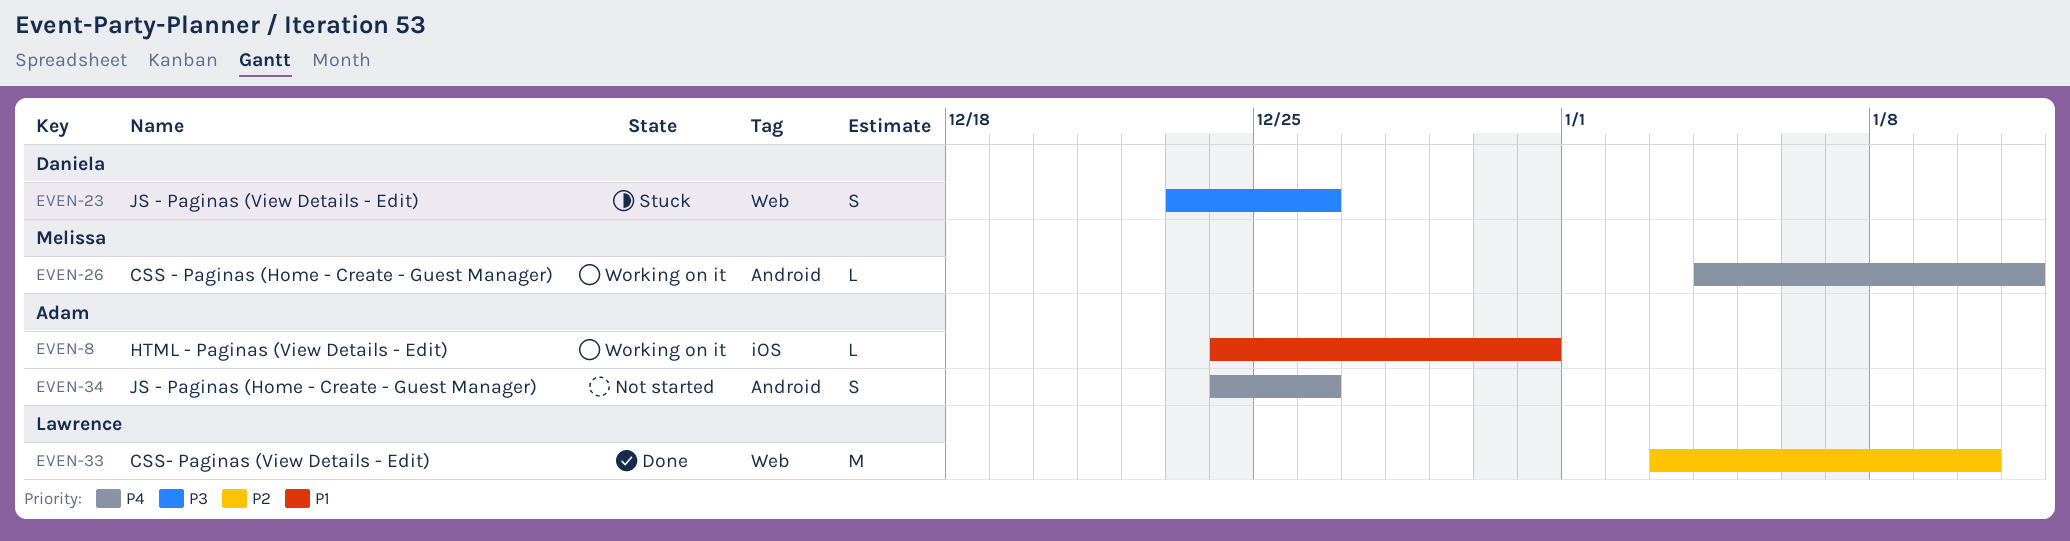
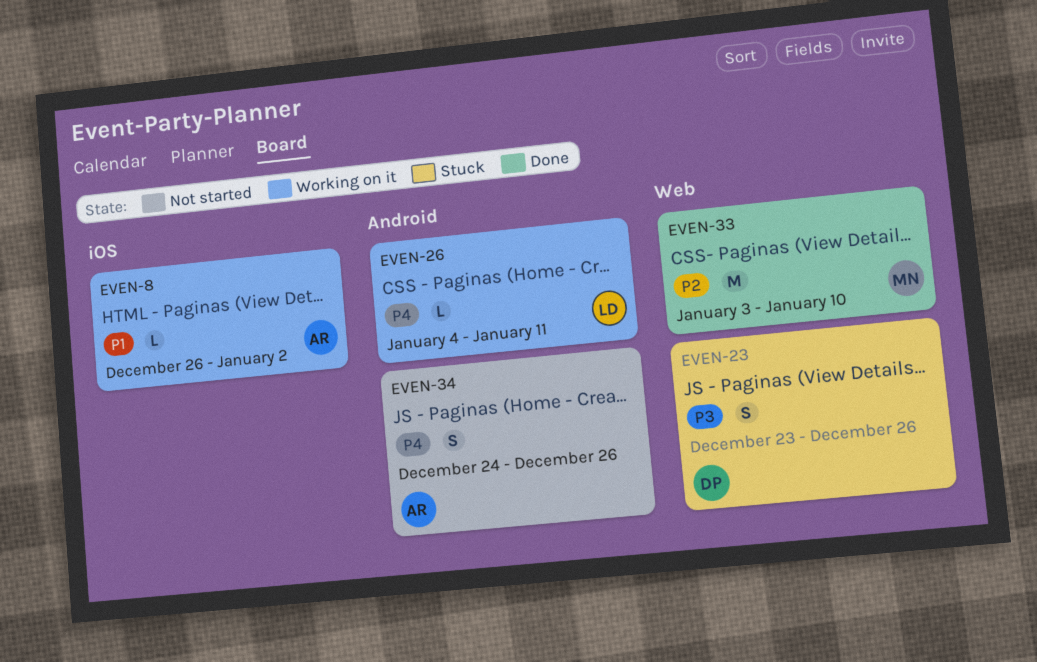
EVEN-8, start: Dec 24 -> Dec 26
EVEN-8, due: Dec 31 -> Jan 2
EVEN-26, owner: Melissa -> Lawrence
EVEN-33, owner: Lawrence -> Melissa

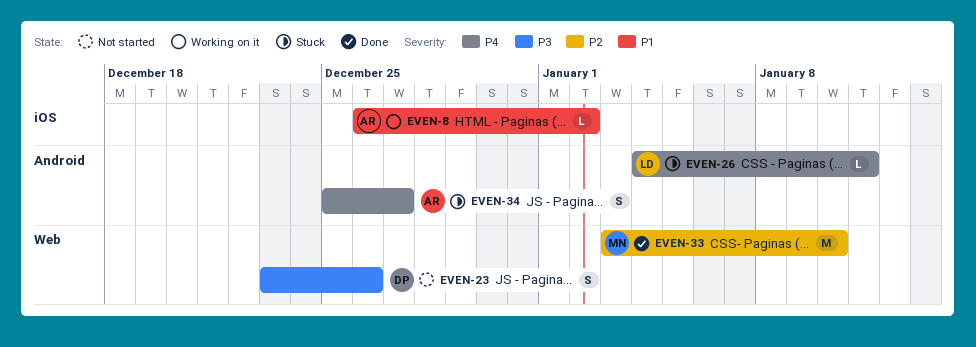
EVEN-23, status: Stuck -> Not started
EVEN-26, status: Working on it -> Stuck
EVEN-34, status: Not started -> Stuck
EVEN-34, start: Dec 24 -> Dec 25
EVEN-34, due: Dec 26 -> Dec 27

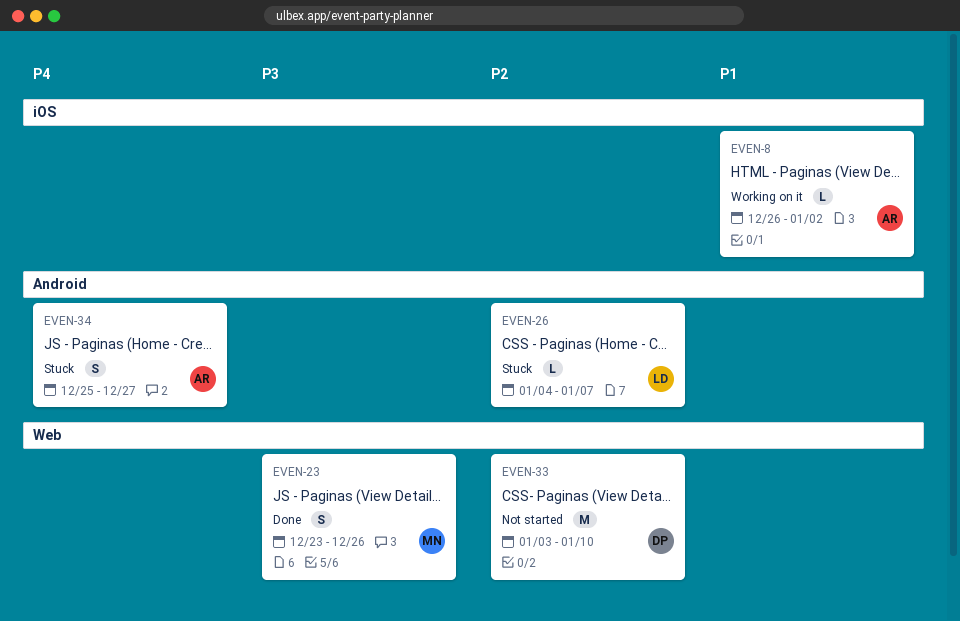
EVEN-23, status: Not started -> Done
EVEN-23, owner: DP -> MN
EVEN-26, priority: P4 -> P2
EVEN-26, due: Jan 11 -> Jan 7
EVEN-33, status: Done -> Not started
EVEN-33, owner: MN -> DP

